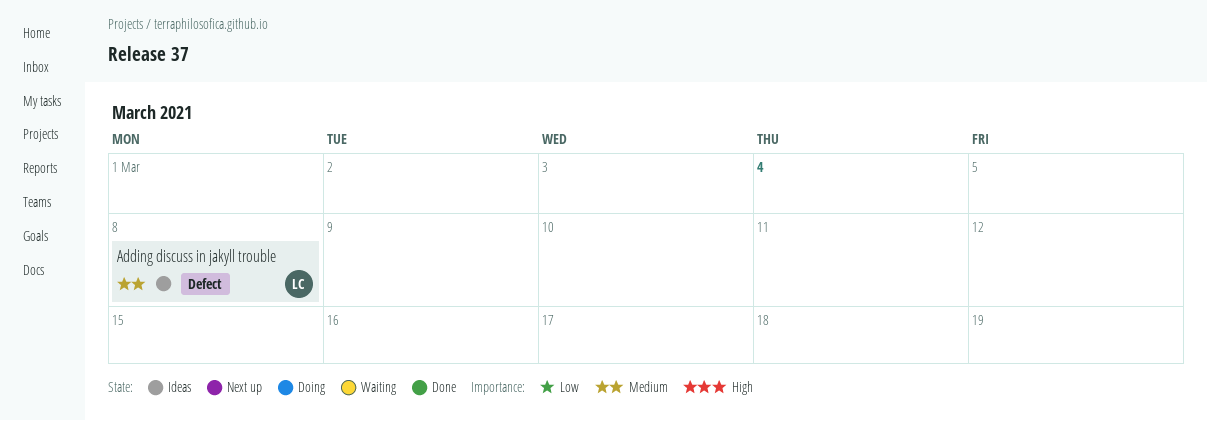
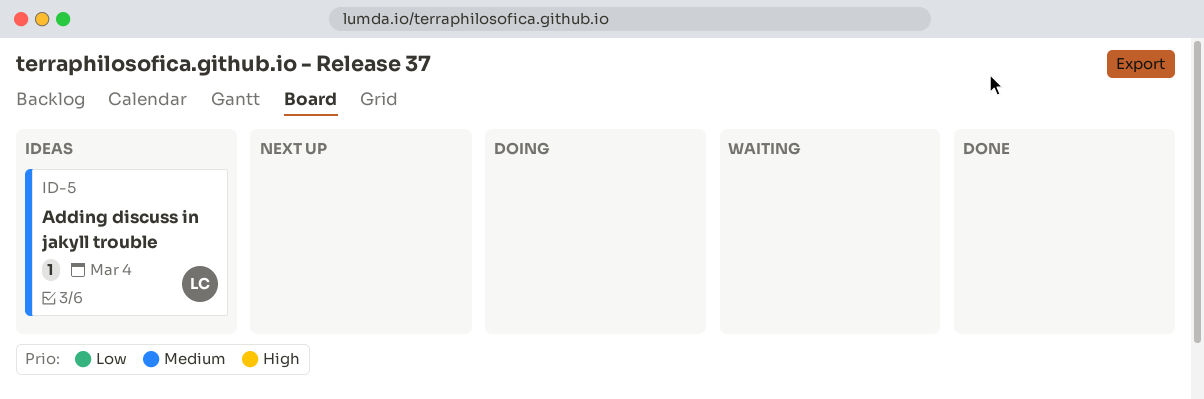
Adding discuss in jakyll trouble, due: Mar 8 -> Mar 4

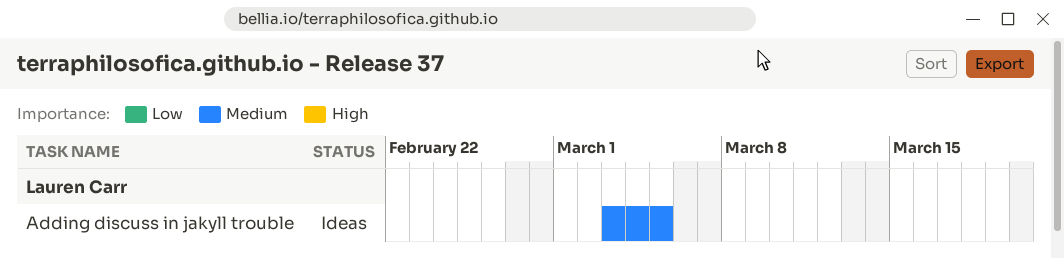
Adding discuss in jakyll trouble, due: Mar 4 -> Mar 5

